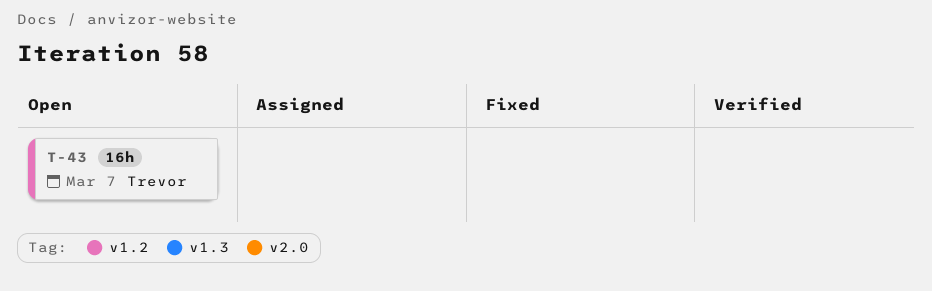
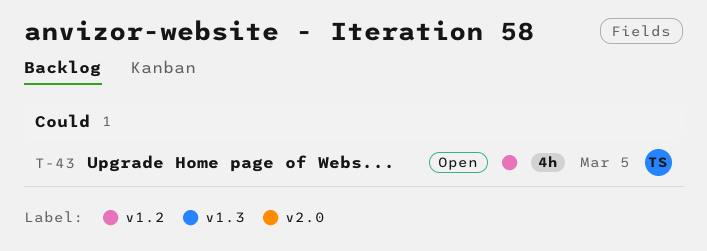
T-43, estimate: 16h -> 4h
T-43, due: Mar 7 -> Mar 5

